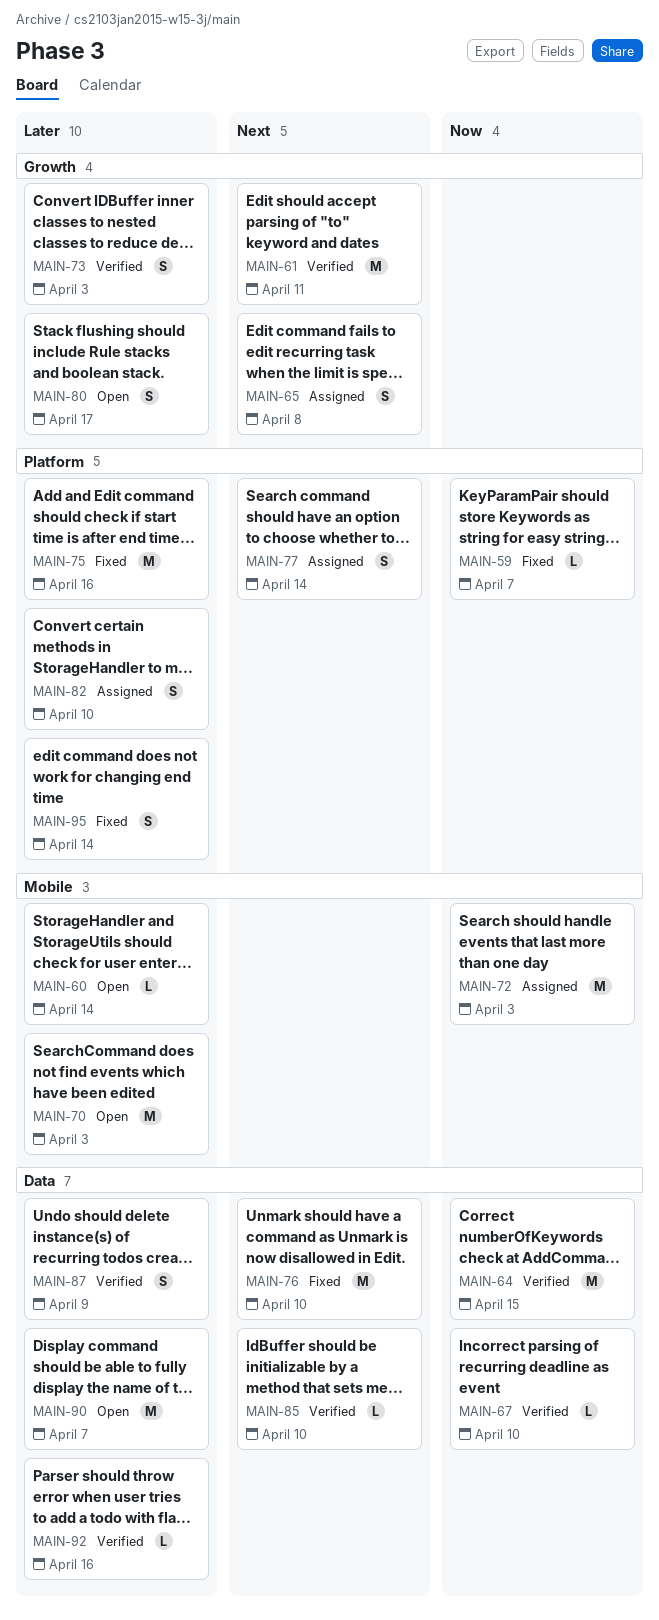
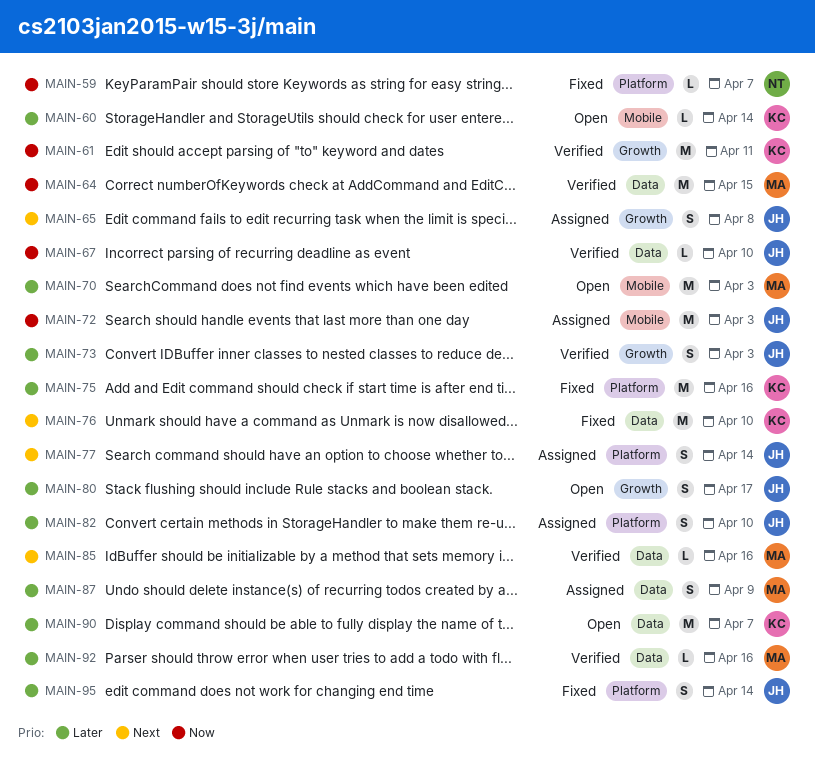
MAIN-61, priority: Next -> Now
MAIN-85, due: Apr 10 -> Apr 16
MAIN-87, status: Verified -> Assigned

